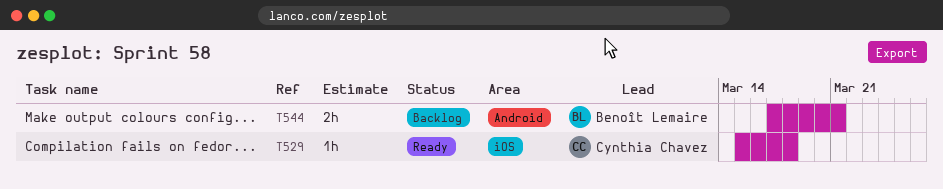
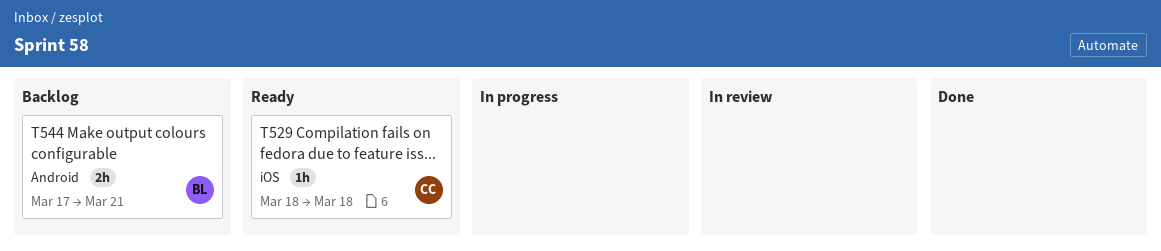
T529, start: Mar 15 -> Mar 18

